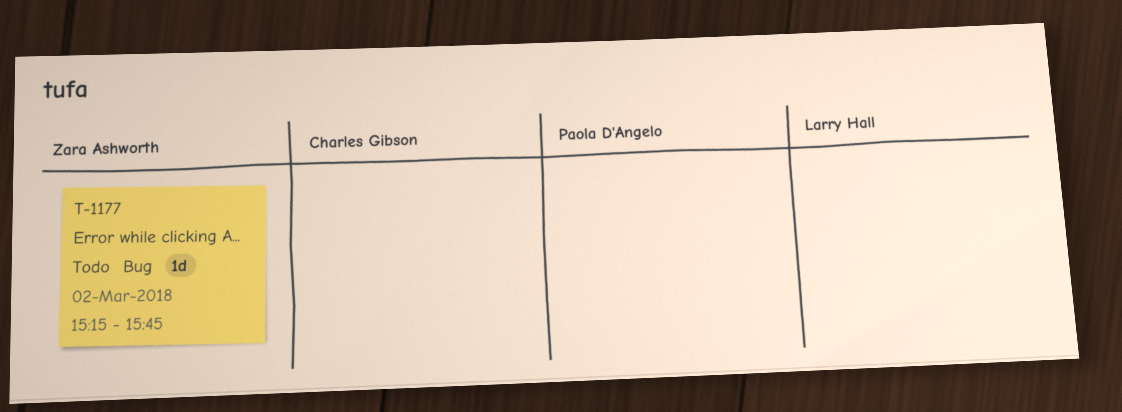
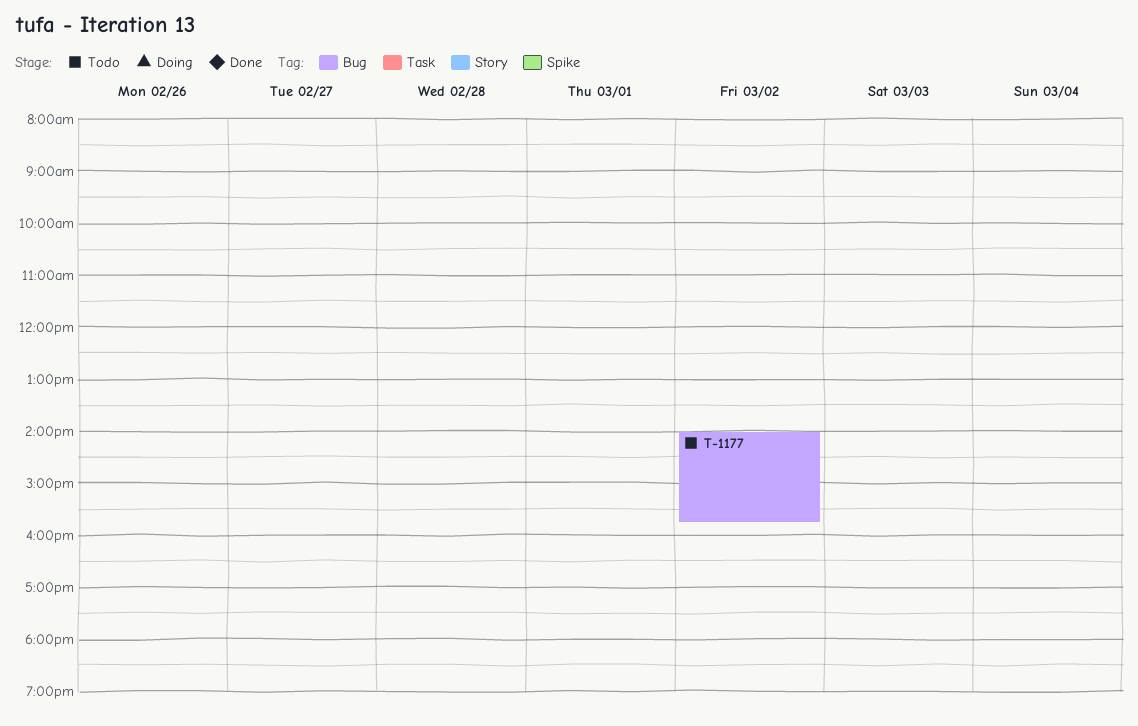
T-1177, begins: 15:15 -> 14:00

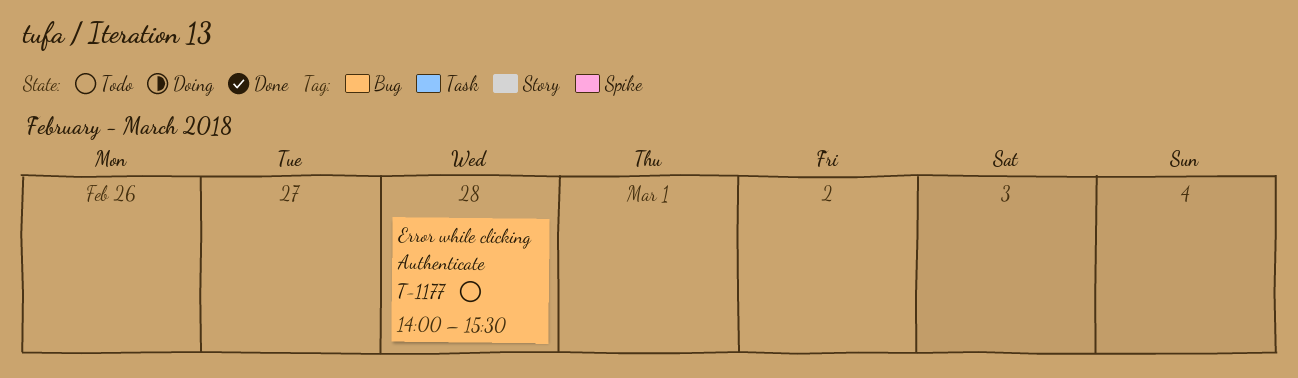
T-1177, day: Mar 2 -> Feb 28
T-1177, ends: 15:45 -> 15:30

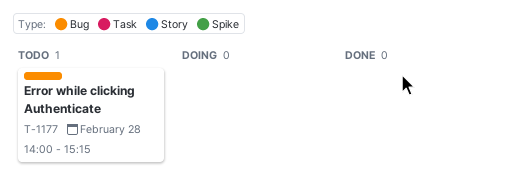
T-1177, ends: 15:30 -> 15:15

